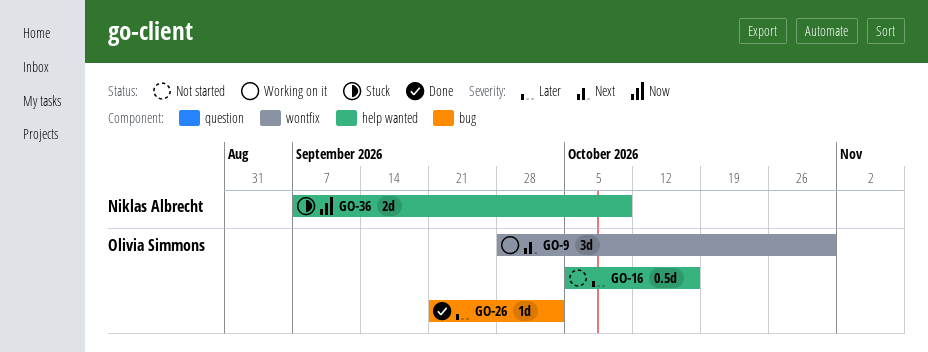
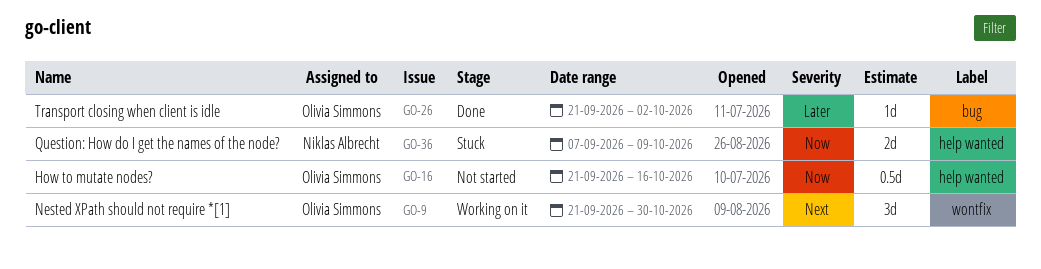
GO-9, start: Sep 28 -> Sep 21
GO-16, priority: Later -> Now
GO-16, start: Oct 5 -> Sep 21

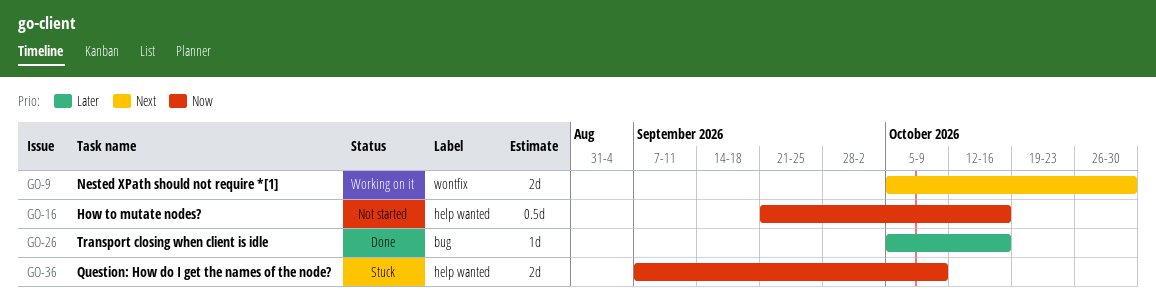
GO-9, estimate: 3d -> 2d
GO-9, start: Sep 21 -> Oct 5
GO-26, start: Sep 21 -> Oct 5
GO-26, due: Oct 2 -> Oct 16

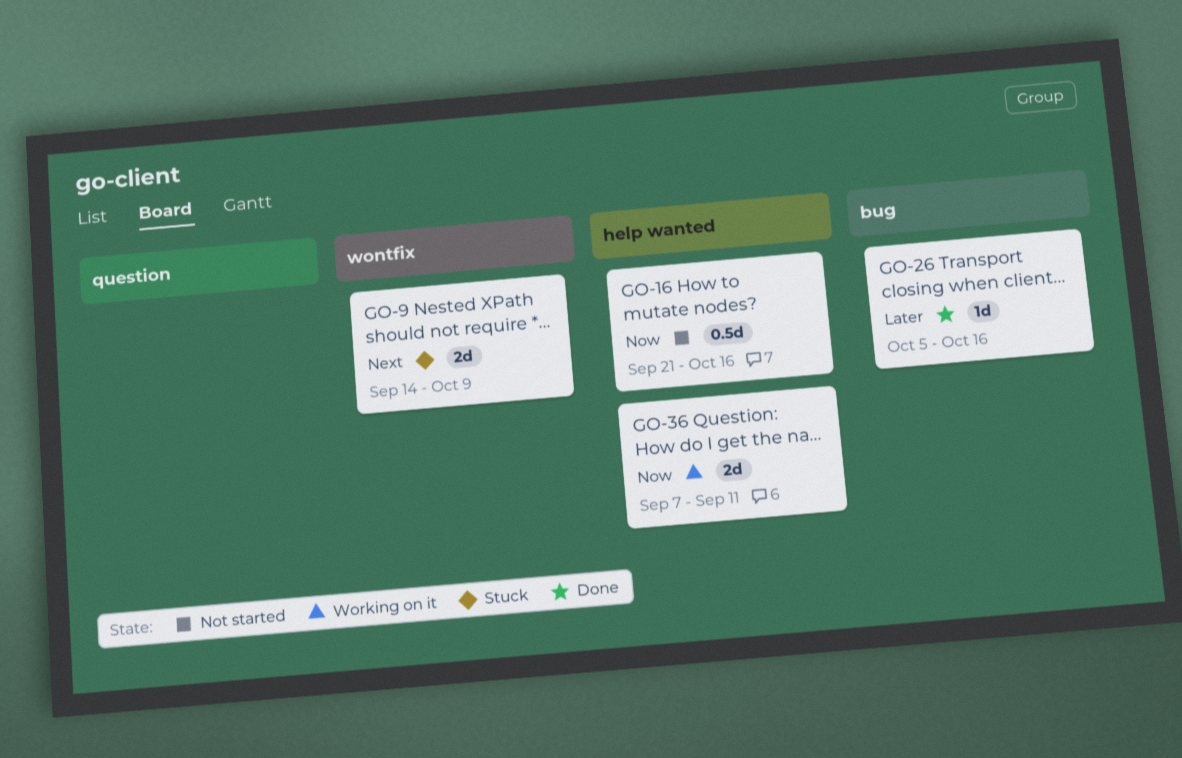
GO-9, status: Working on it -> Stuck
GO-9, start: Oct 5 -> Sep 14
GO-9, due: Oct 30 -> Oct 9
GO-36, status: Stuck -> Working on it
GO-36, due: Oct 9 -> Sep 11

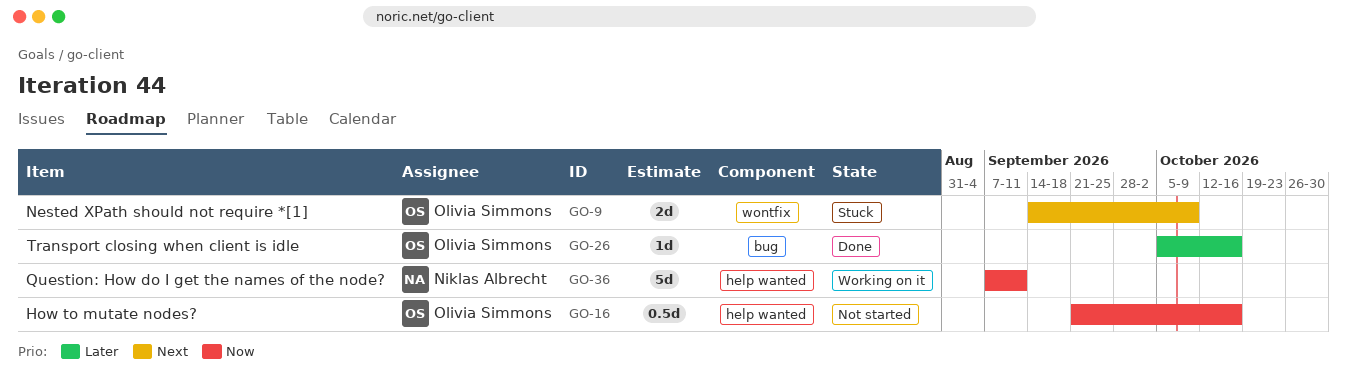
GO-36, estimate: 2d -> 5d

